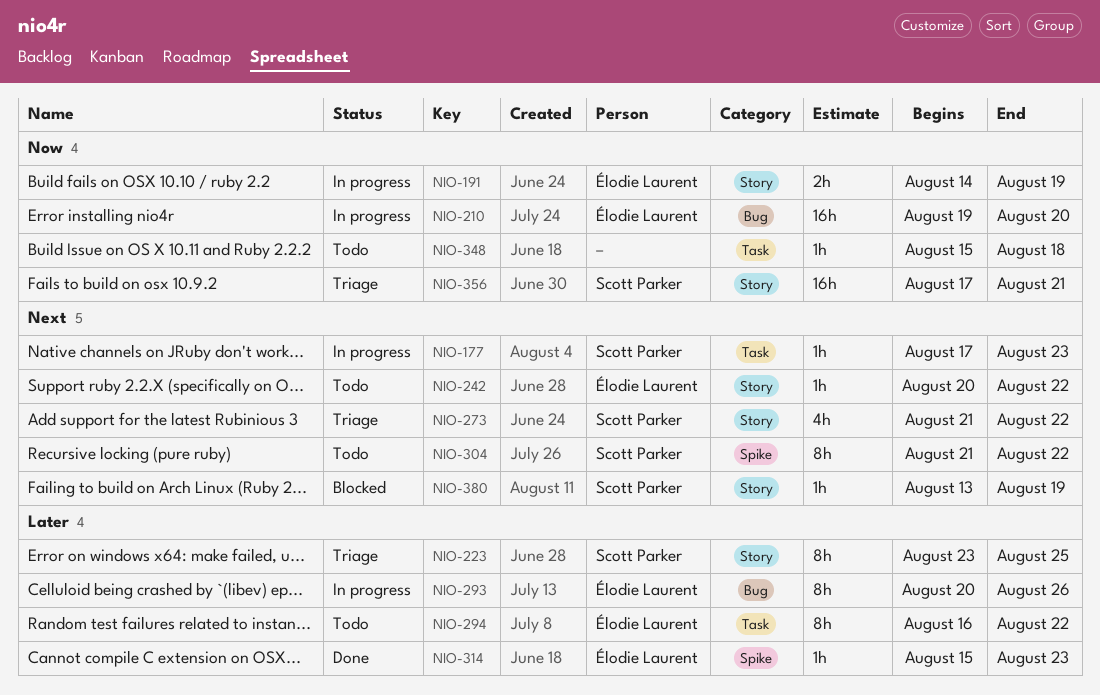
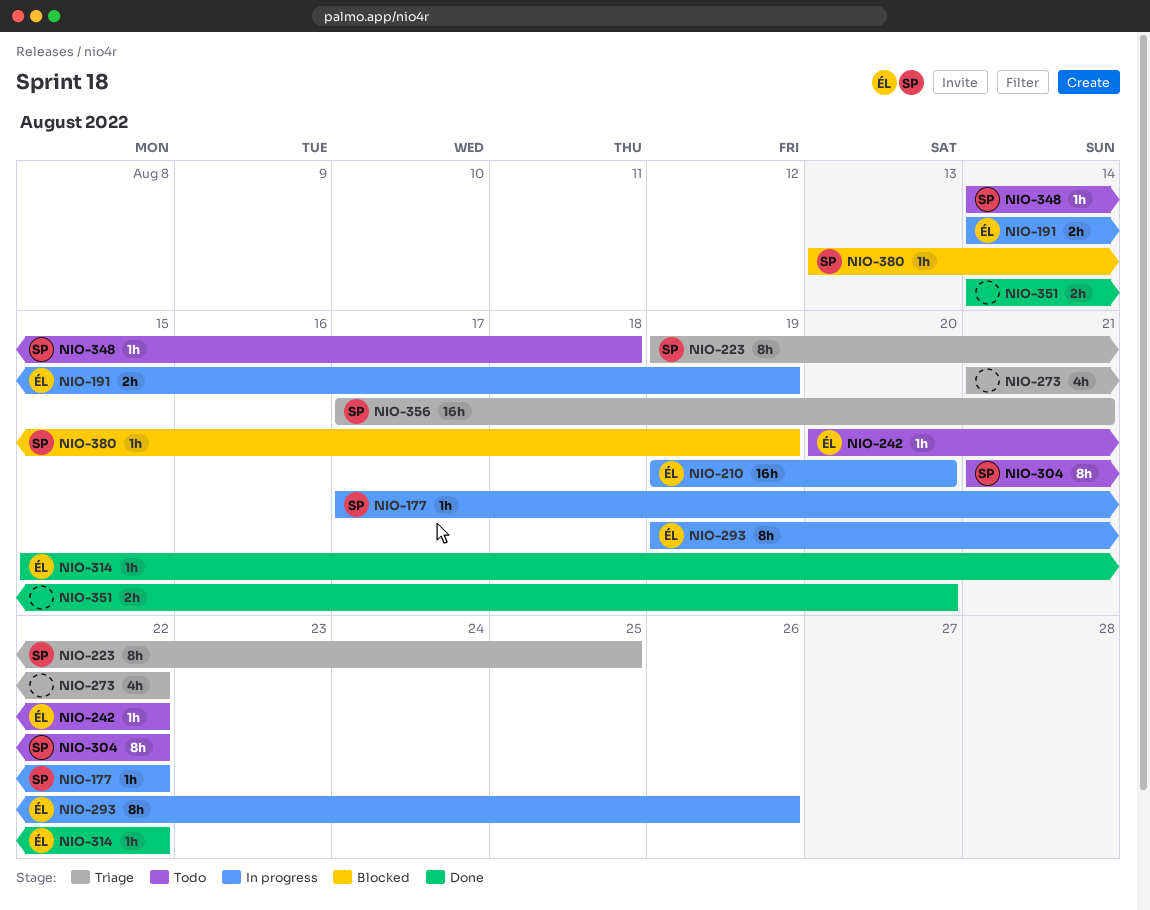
NIO-177, due: Aug 23 -> Aug 22
NIO-223, start: Aug 23 -> Aug 19
NIO-273, owner: Scott Parker -> none
NIO-293, start: Aug 20 -> Aug 19
NIO-294: present -> none
NIO-314, due: Aug 23 -> Aug 22
NIO-348, owner: none -> Scott Parker
NIO-348, start: Aug 15 -> Aug 14
NIO-351: none -> present

